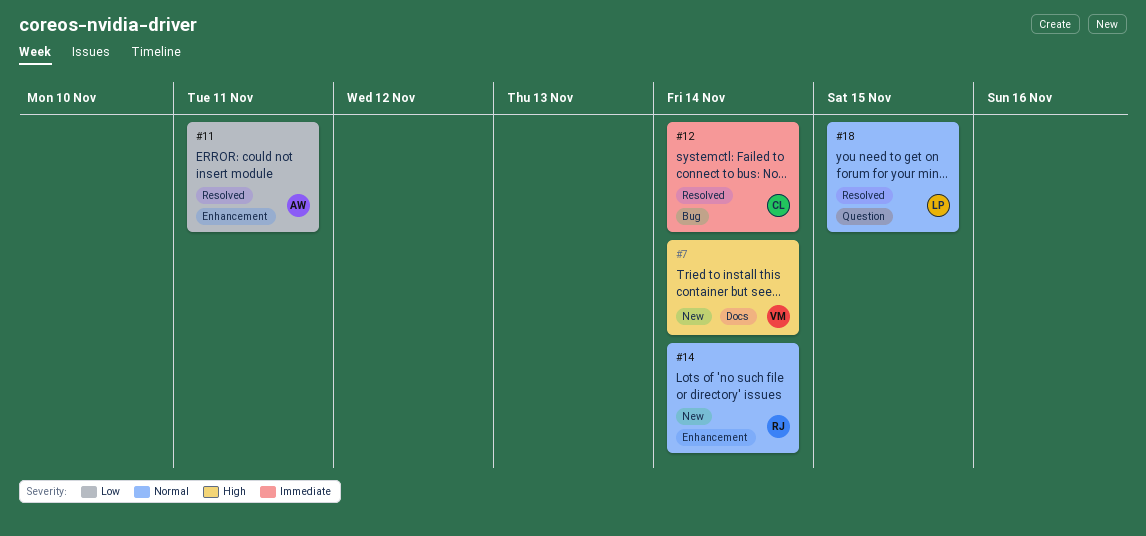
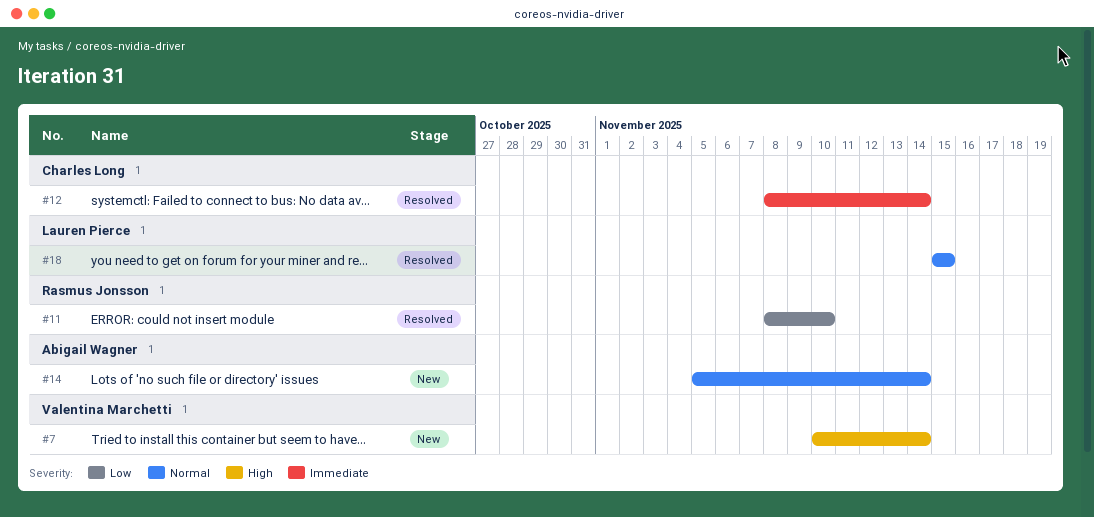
#11, owner: Abigail Wagner -> Rasmus Jonsson
#11, due: Nov 11 -> Nov 10
#14, owner: Rasmus Jonsson -> Abigail Wagner

